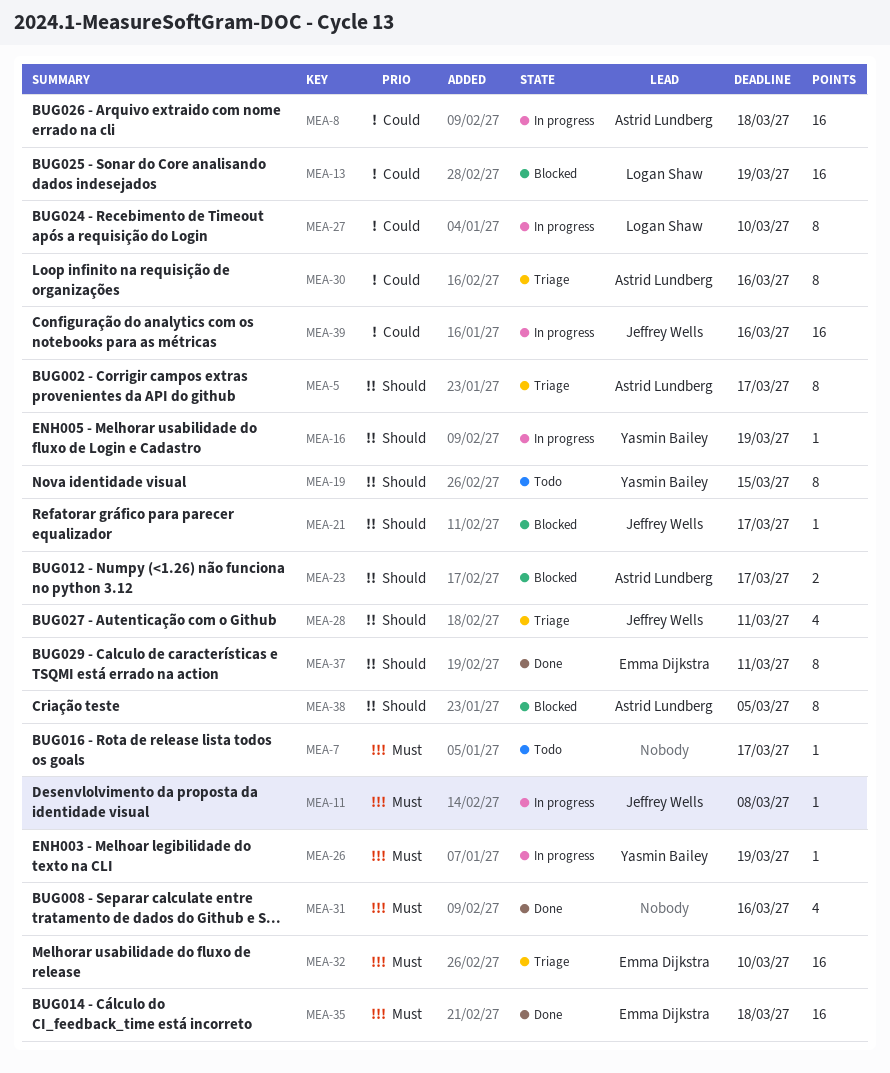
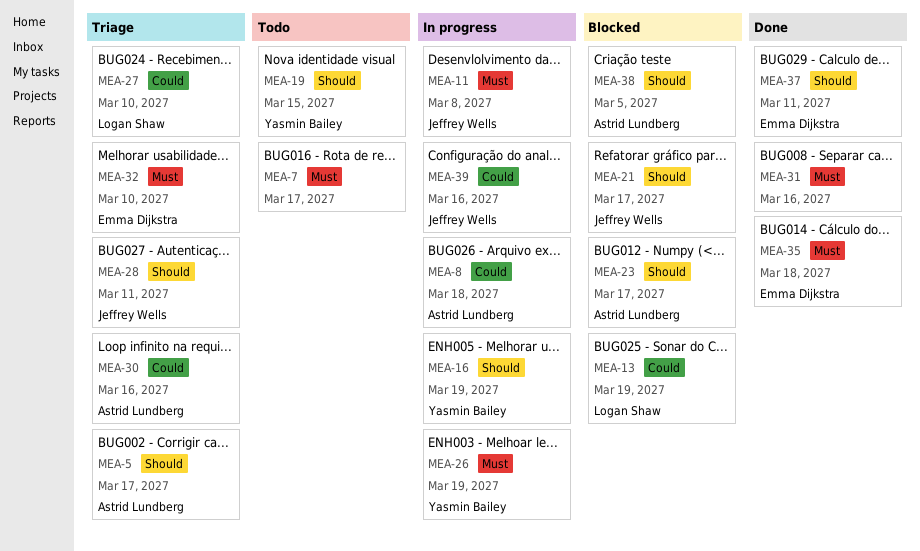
MEA-27, status: In progress -> Triage

